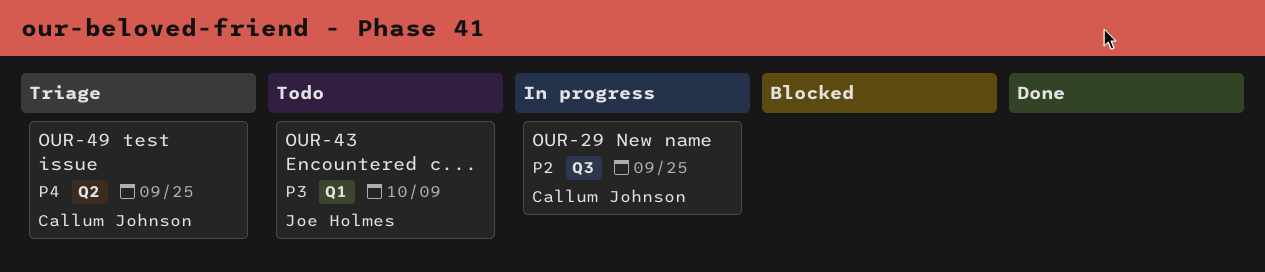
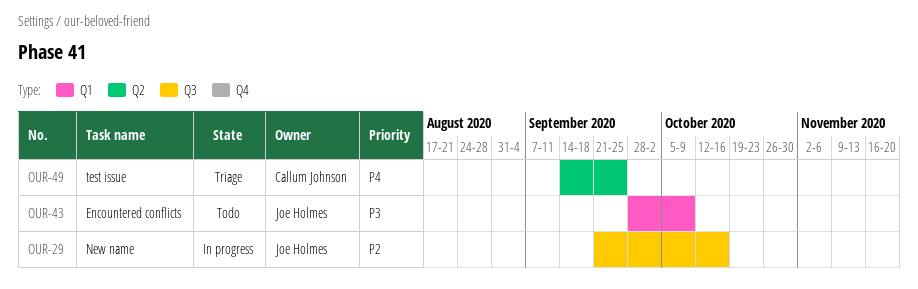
OUR-29, owner: Callum Johnson -> Joe Holmes
OUR-29, due: Sep 25 -> Oct 16

